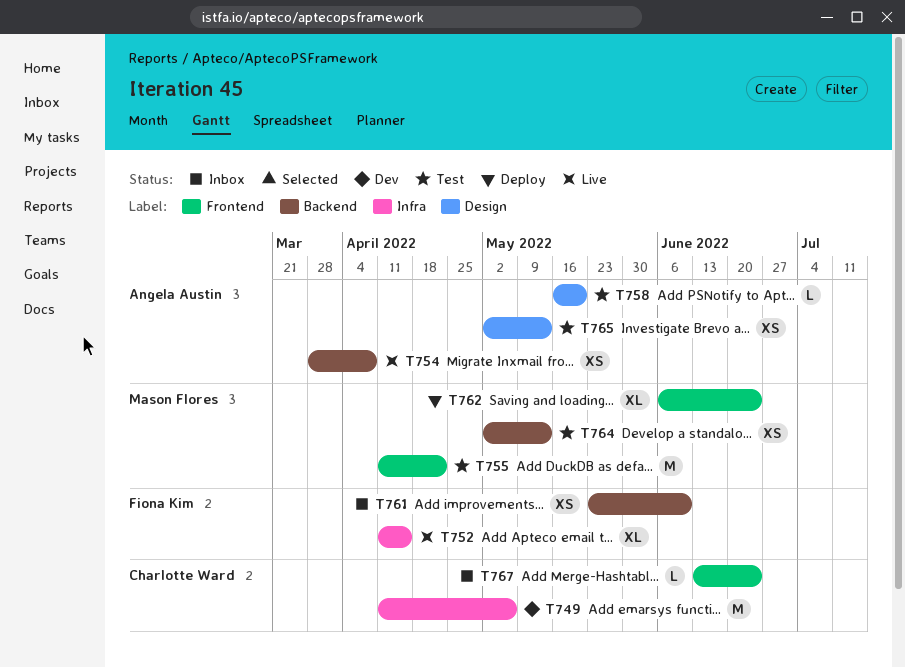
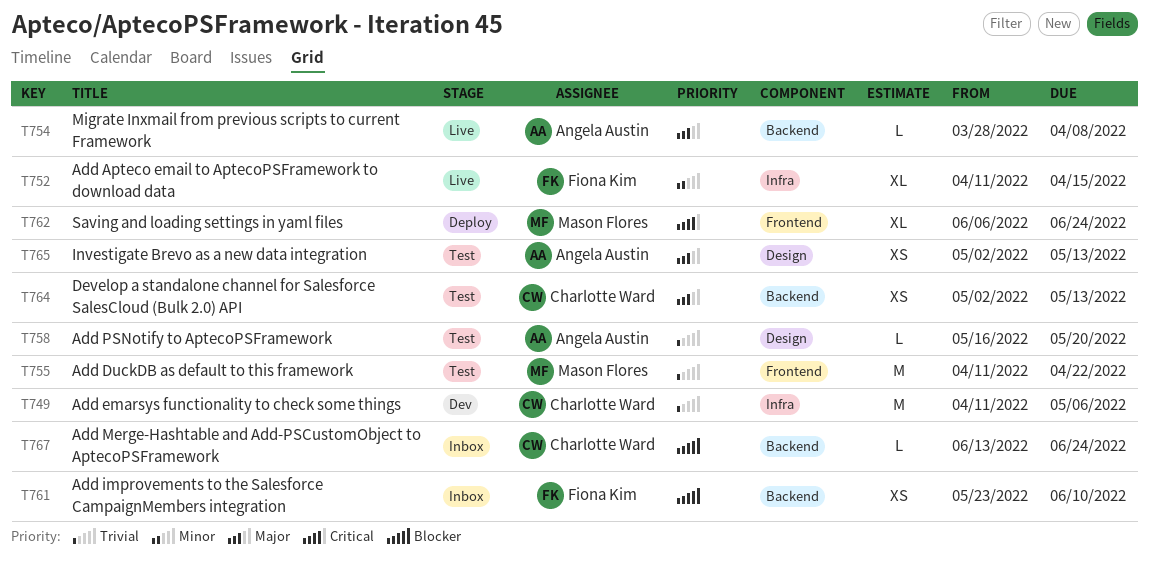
T754, estimate: XS -> L
T764, owner: Mason Flores -> Charlotte Ward
T767, label: Frontend -> Backend

